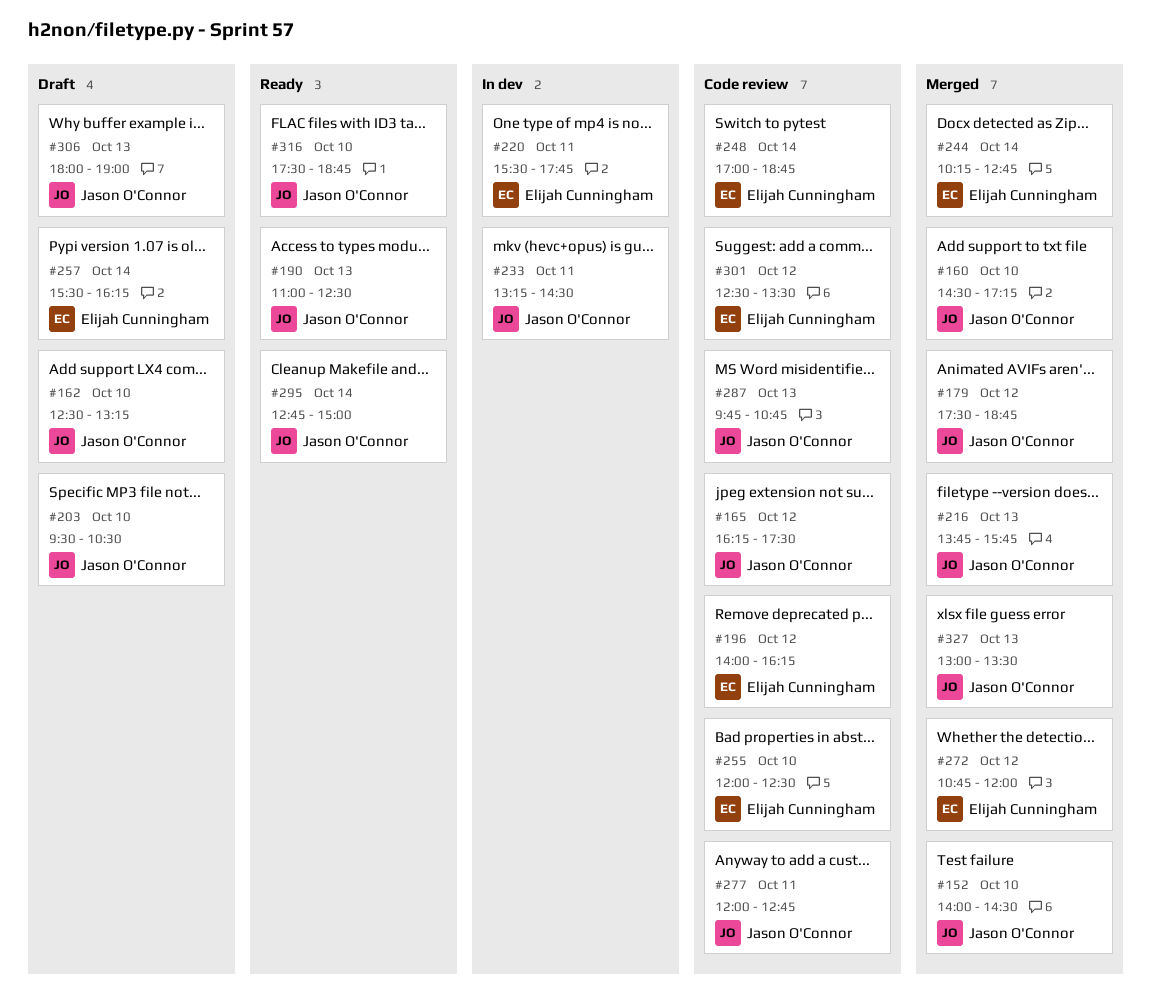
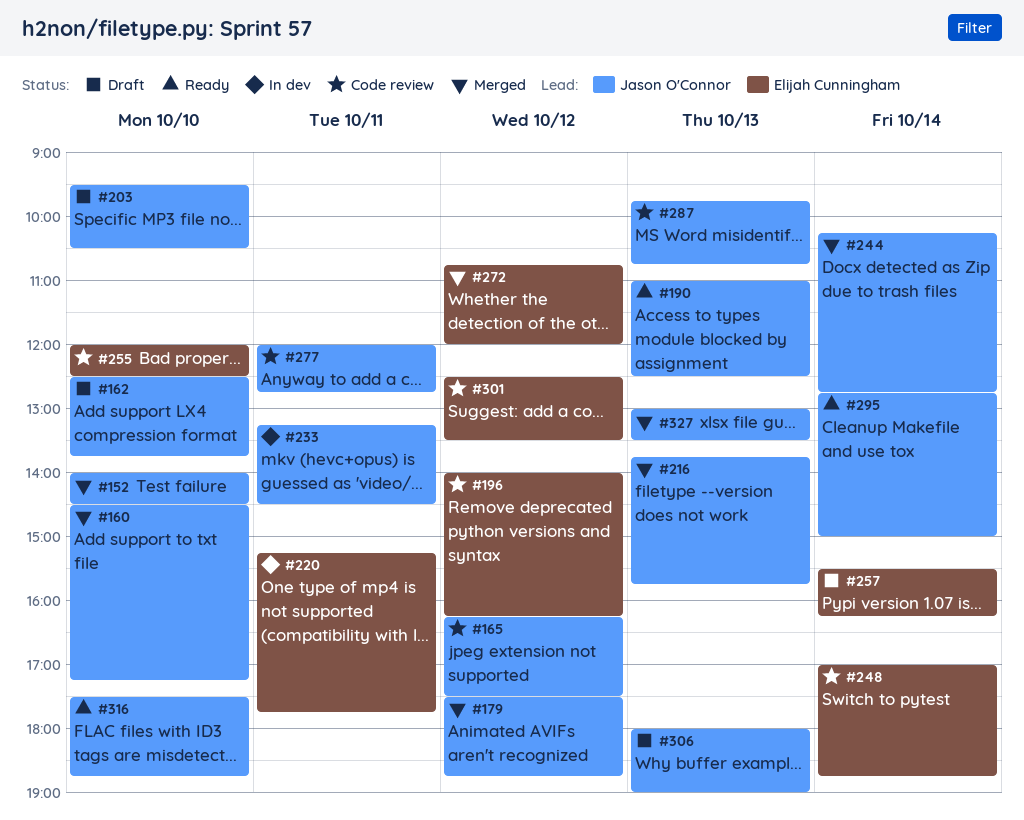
#162, ends: 13:15 -> 13:45
#220, begins: 15:30 -> 15:15
#244, owner: Elijah Cunningham -> Jason O'Connor

